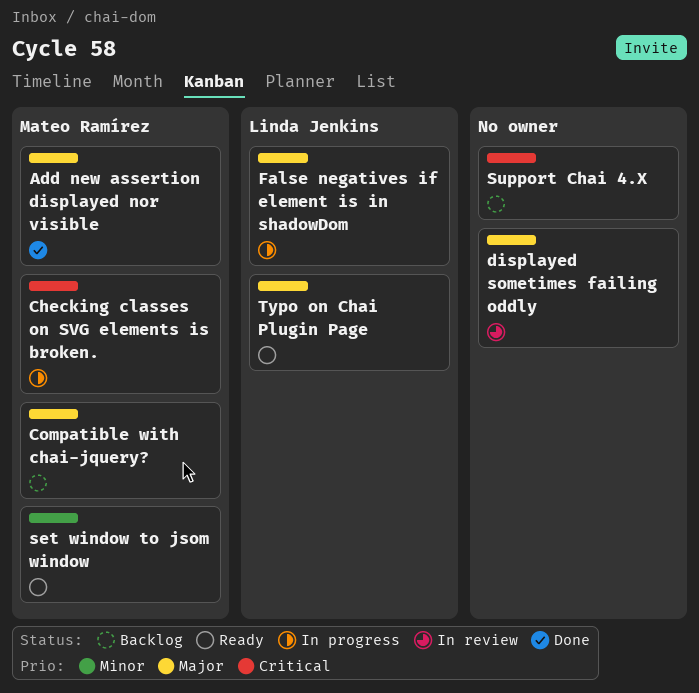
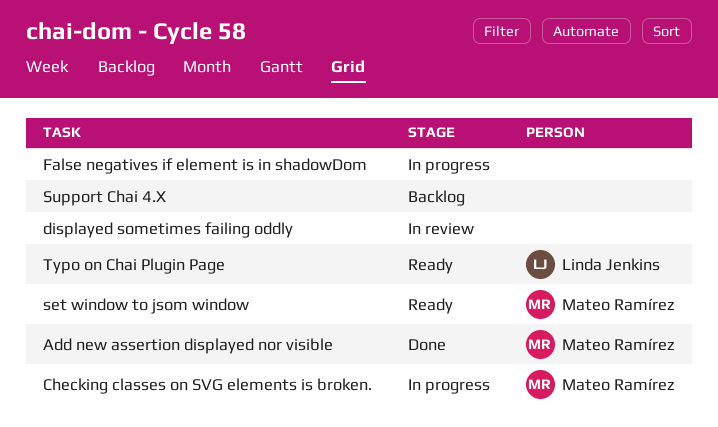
Compatible with chai-jquery?: present -> none
False negatives if element is in shadowDom, owner: Linda Jenkins -> none

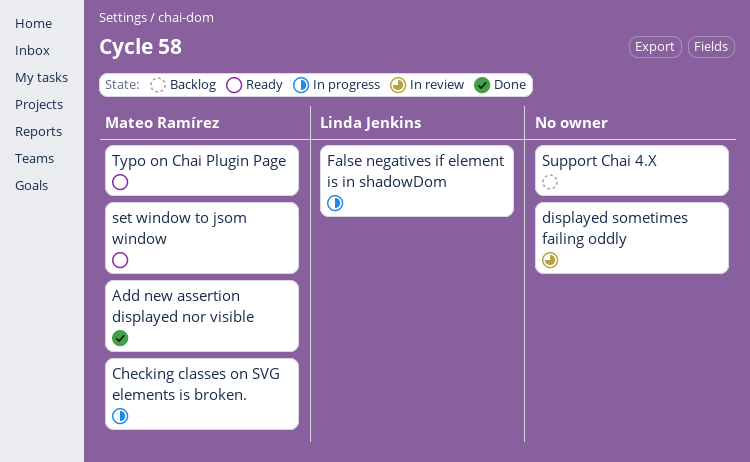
False negatives if element is in shadowDom, owner: none -> Linda Jenkins
Typo on Chai Plugin Page, owner: Linda Jenkins -> Mateo Ramírez

